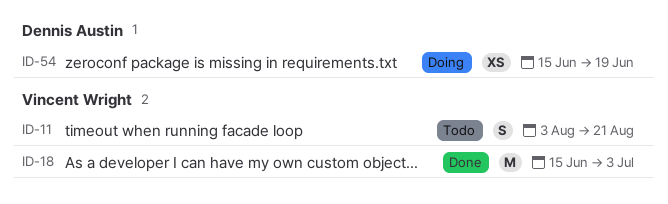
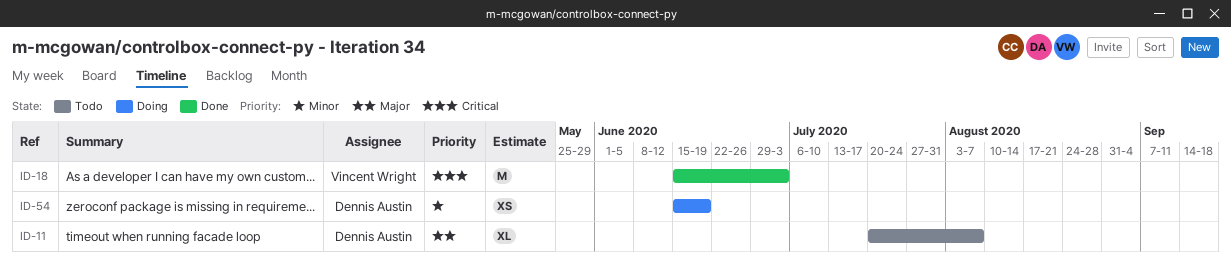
ID-11, owner: Vincent Wright -> Dennis Austin
ID-11, estimate: S -> XL
ID-11, start: Aug 3 -> Jul 20
ID-11, due: Aug 21 -> Aug 7

